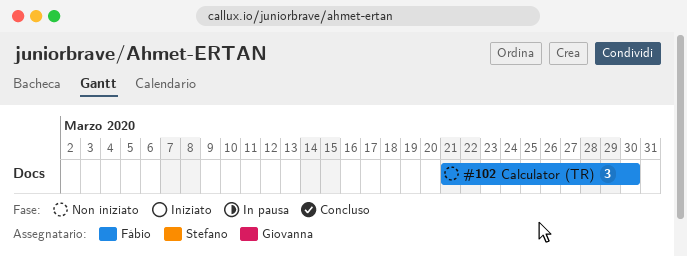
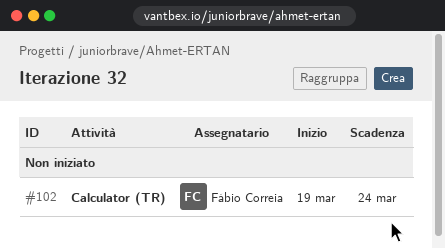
#102, start: Mar 21 -> Mar 19
#102, due: Mar 30 -> Mar 24

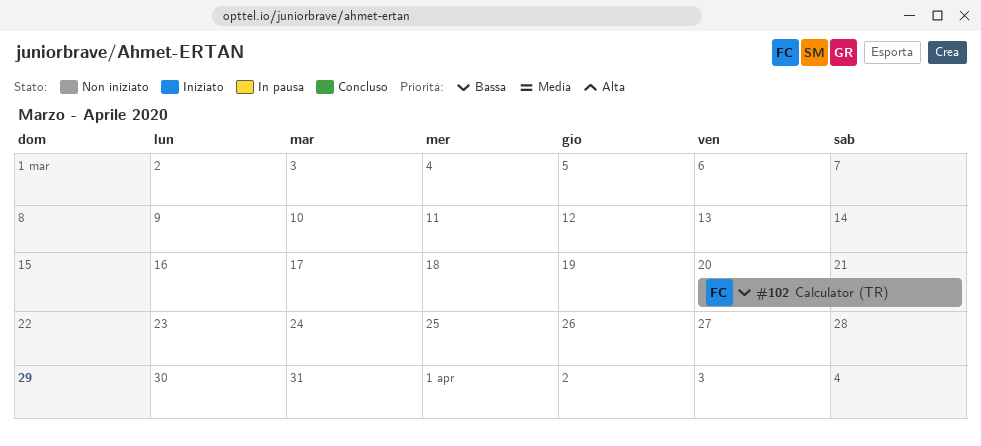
#102, start: Mar 19 -> Mar 20
#102, due: Mar 24 -> Mar 21

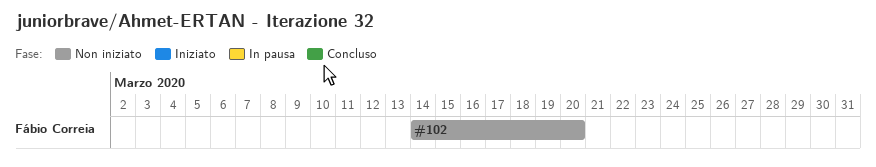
#102, start: Mar 20 -> Mar 14
#102, due: Mar 21 -> Mar 20

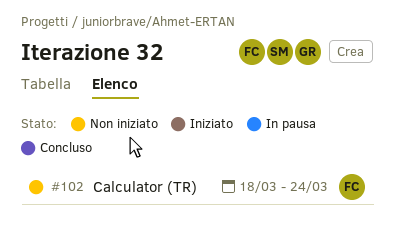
#102, start: Mar 14 -> Mar 18
#102, due: Mar 20 -> Mar 24

